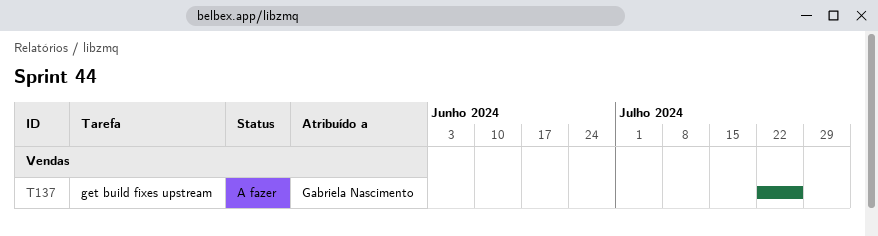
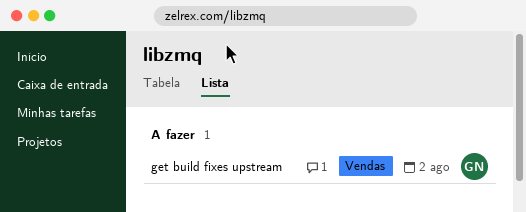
get build fixes upstream, due: Jul 26 -> Aug 2

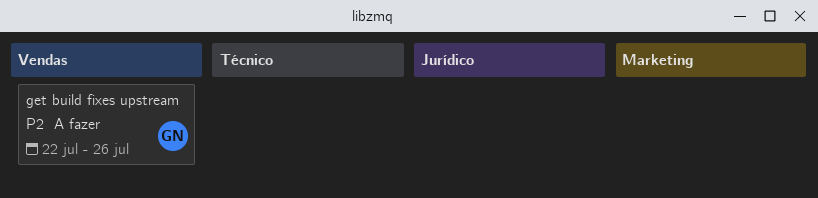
get build fixes upstream, due: Aug 2 -> Jul 26

